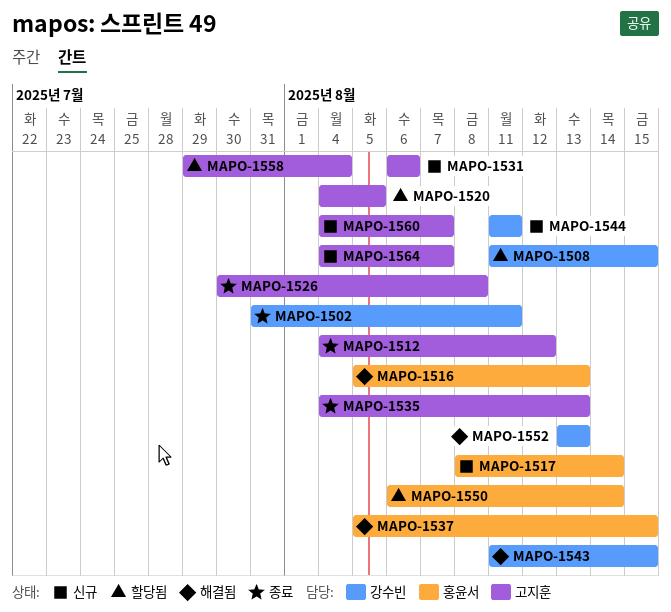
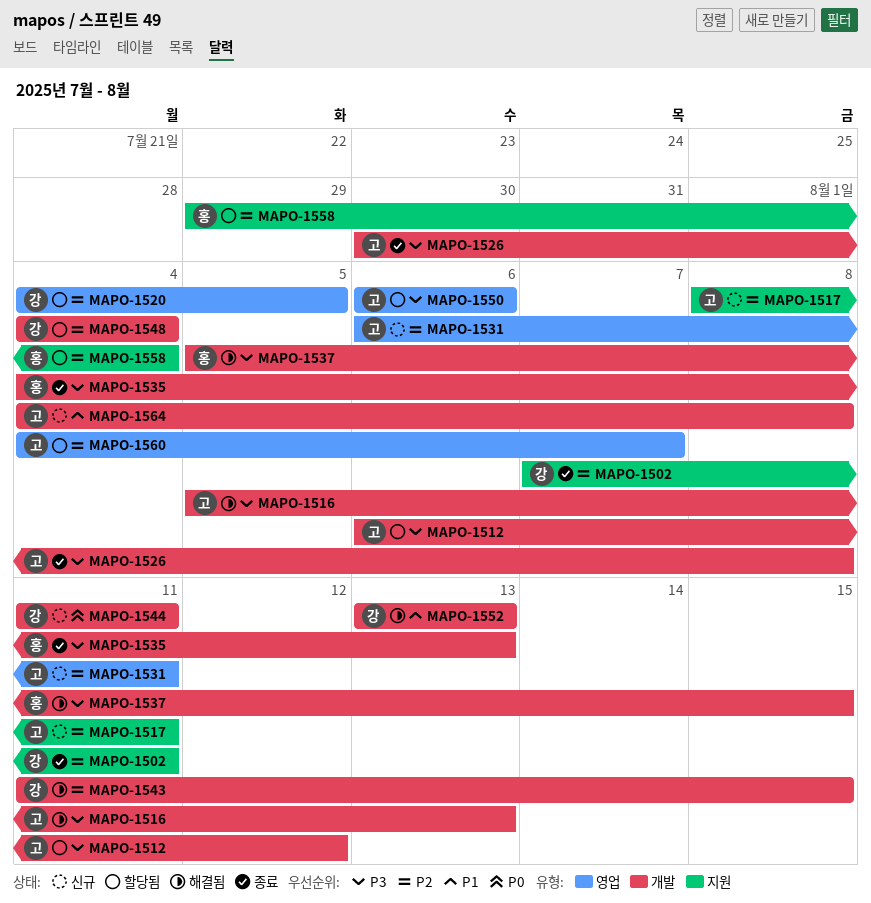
MAPO-1502, start: Jul 31 -> Aug 7
MAPO-1508: present -> none
MAPO-1512, status: 종료 -> 할당됨
MAPO-1512, start: Aug 4 -> Aug 6
MAPO-1516, owner: 홍윤서 -> 고지훈
MAPO-1517, owner: 홍윤서 -> 고지훈
MAPO-1517, due: Aug 14 -> Aug 11
MAPO-1520, owner: 고지훈 -> 강수빈
MAPO-1531, due: Aug 6 -> Aug 11
MAPO-1535, owner: 고지훈 -> 홍윤서
MAPO-1548: none -> present
MAPO-1550, owner: 홍윤서 -> 고지훈
MAPO-1550, due: Aug 14 -> Aug 6
MAPO-1558, owner: 고지훈 -> 홍윤서
MAPO-1560, status: 신규 -> 할당됨
MAPO-1564, due: Aug 7 -> Aug 8

